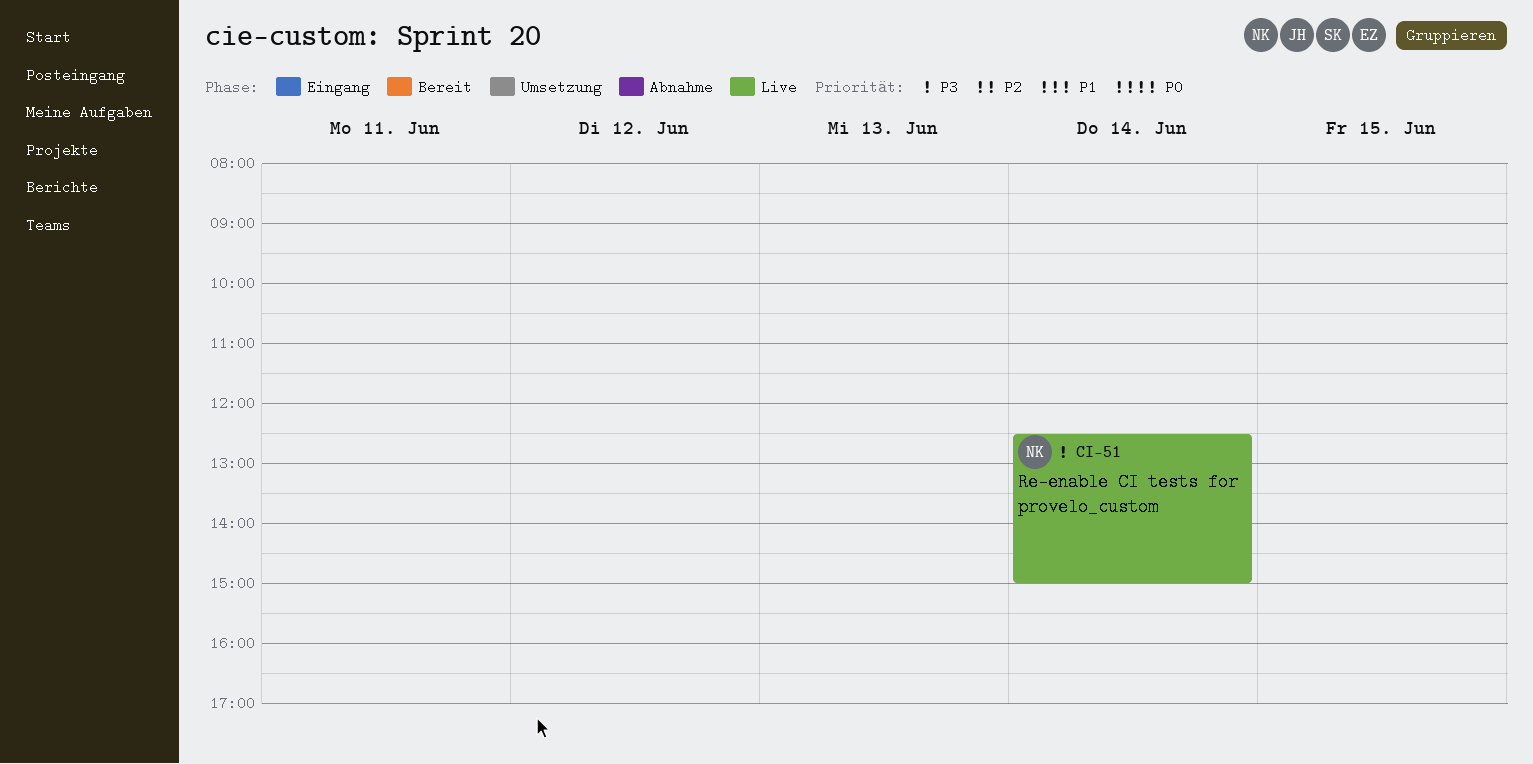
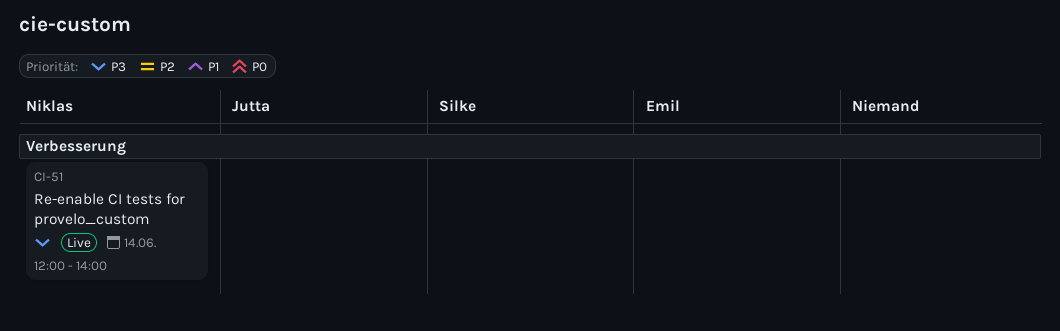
CI-51, begins: 12:30 -> 12:00
CI-51, ends: 15:00 -> 14:00

